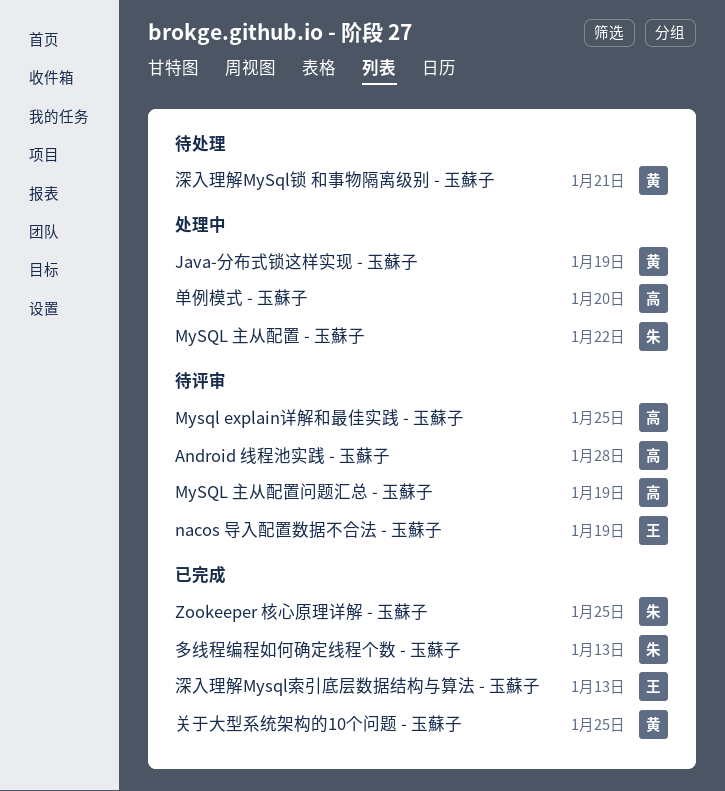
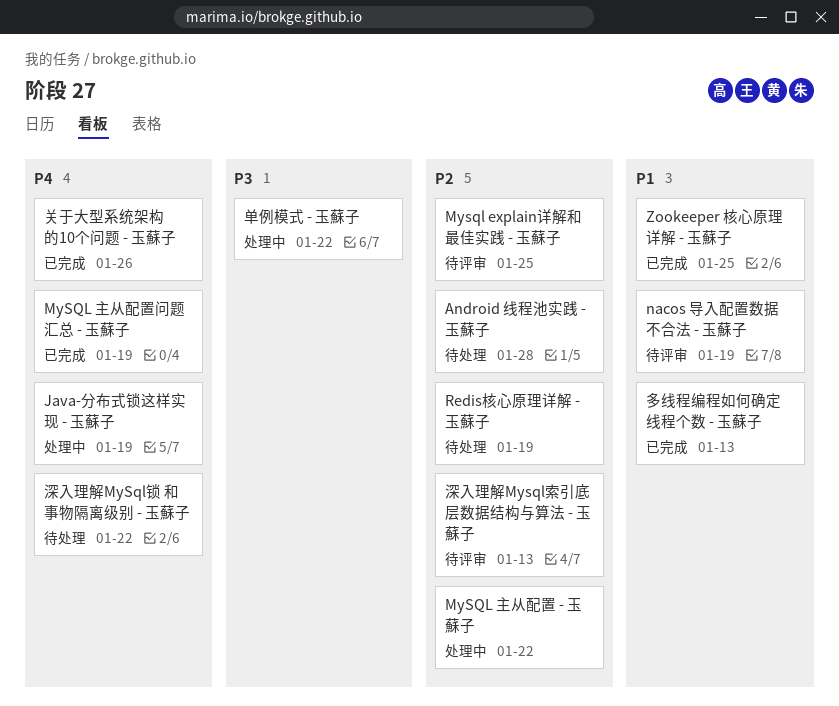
Android 线程池实践 - 玉蘇子, status: 待评审 -> 待处理
MySQL 主从配置问题汇总 - 玉蘇子, status: 待评审 -> 已完成
Redis核心原理详解 - 玉蘇子: none -> present
关于大型系统架构的10个问题 - 玉蘇子, due: Jan 25 -> Jan 26
单例模式 - 玉蘇子, due: Jan 20 -> Jan 22
深入理解Mysql索引底层数据结构与算法 - 玉蘇子, status: 已完成 -> 待评审
深入理解MySql锁 和事物隔离级别 - 玉蘇子, due: Jan 21 -> Jan 22

